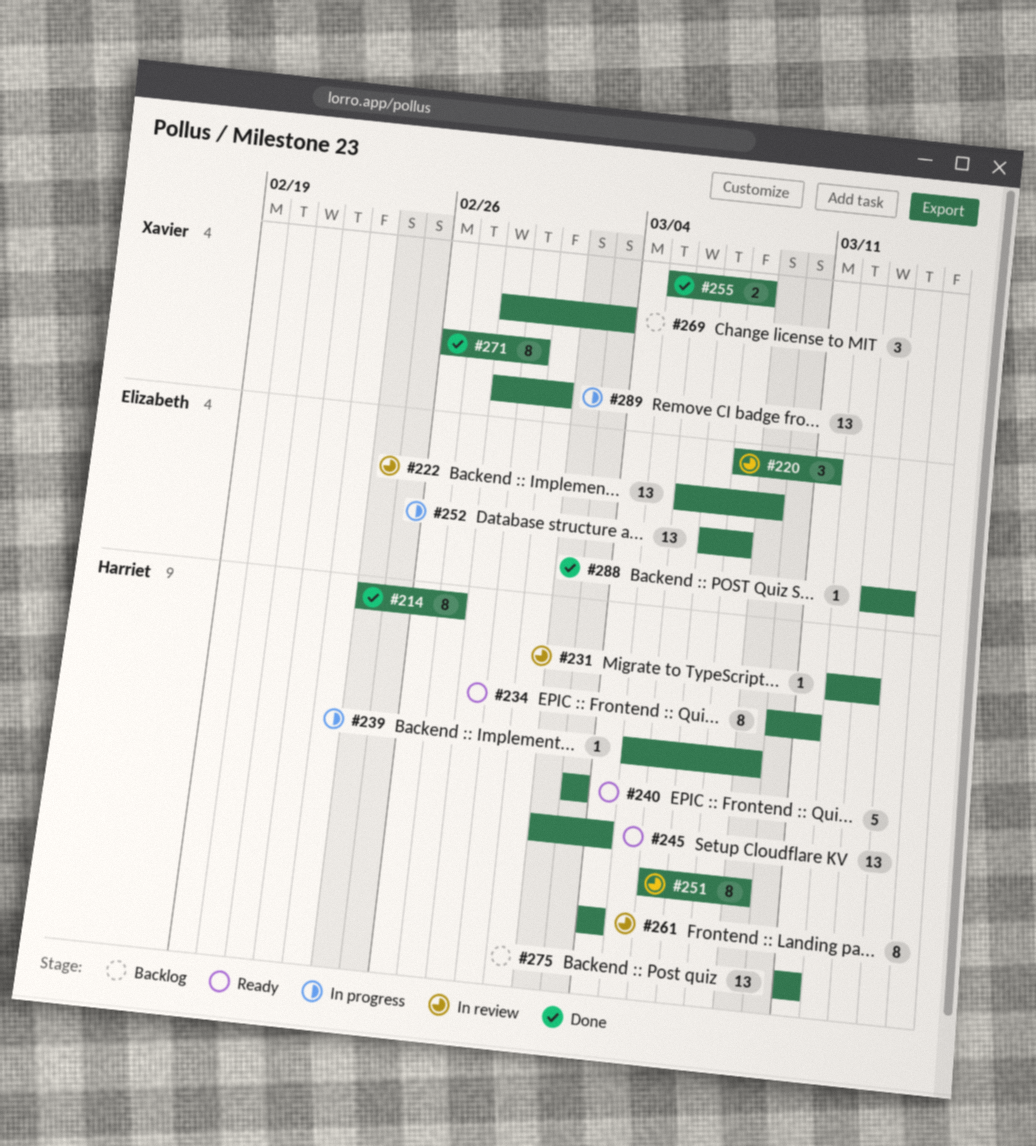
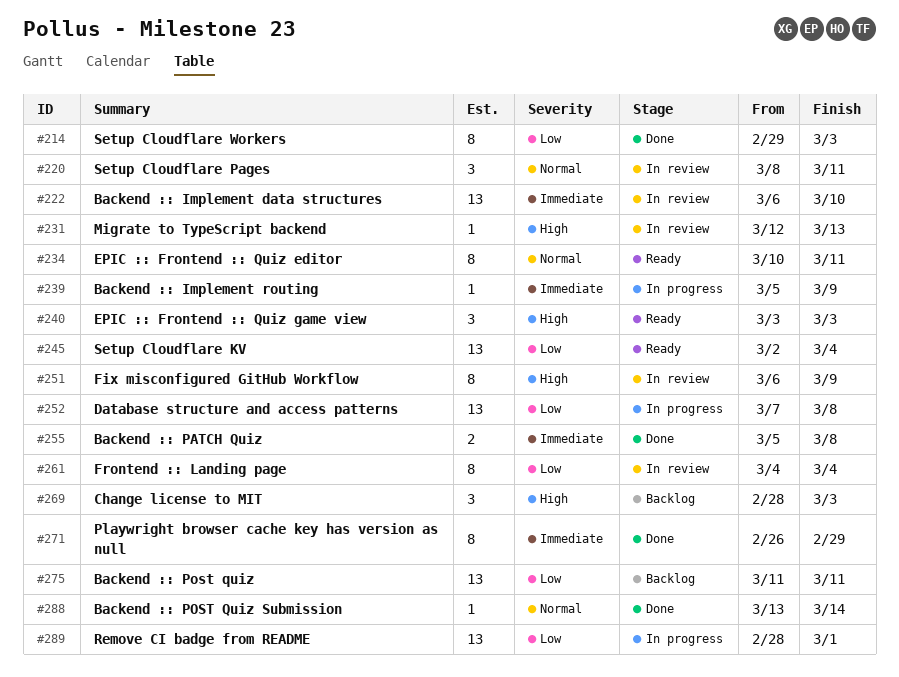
#214, start: Feb 24 -> Feb 29
#214, due: Feb 27 -> Mar 3
#222, due: Mar 9 -> Mar 10
#240, estimate: 5 -> 3

